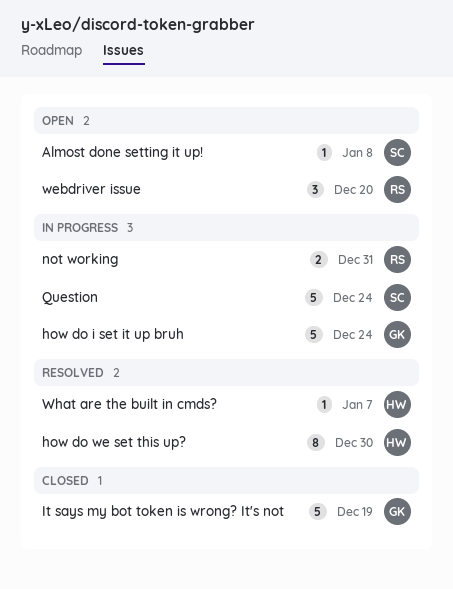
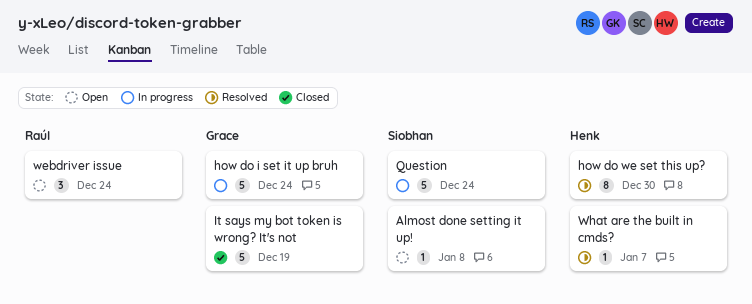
not working: present -> none
webdriver issue, due: Dec 20 -> Dec 24

